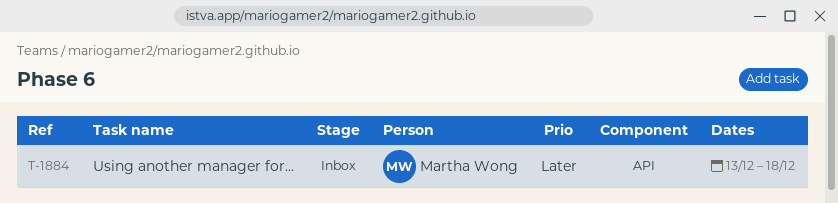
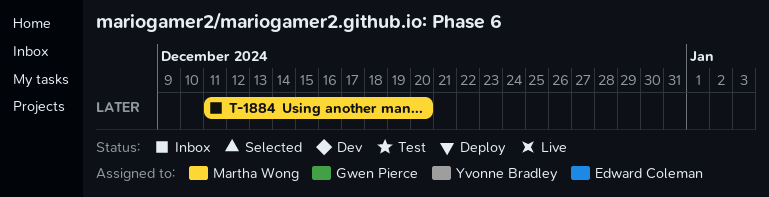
T-1884, start: Dec 13 -> Dec 11
T-1884, due: Dec 18 -> Dec 20

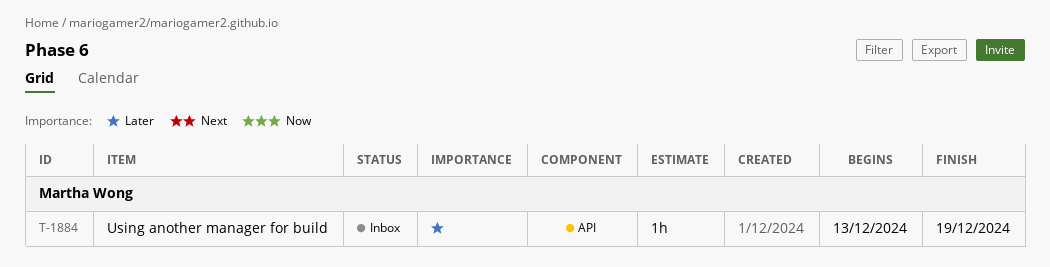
T-1884, start: Dec 11 -> Dec 13
T-1884, due: Dec 20 -> Dec 19

